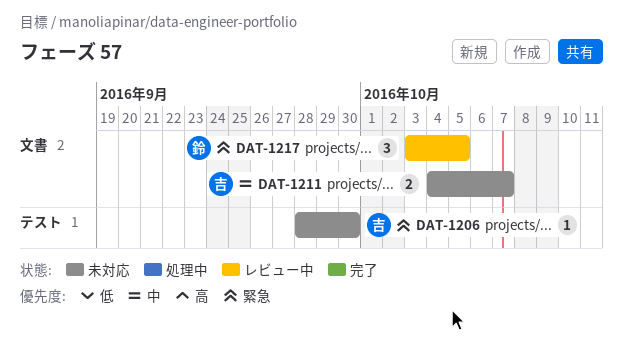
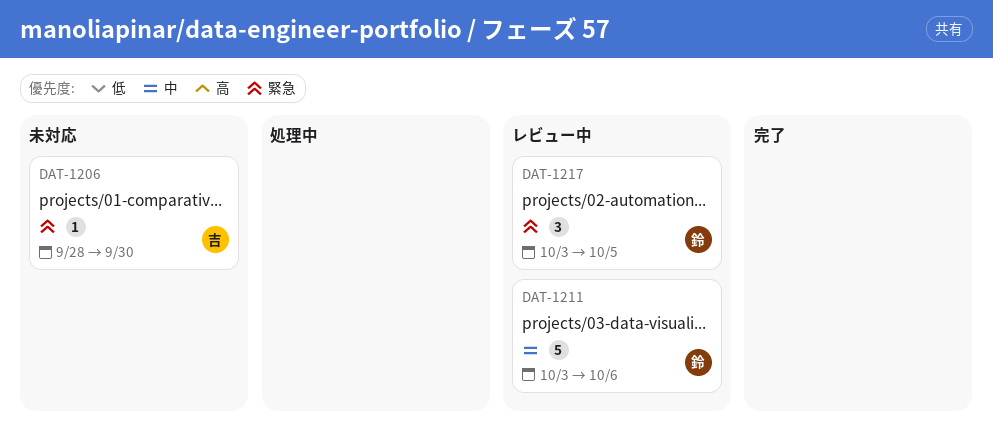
DAT-1211, status: 未対応 -> レビュー中
DAT-1211, owner: 吉 -> 鈴
DAT-1211, estimate: 2 -> 5
DAT-1211, start: Oct 4 -> Oct 3
DAT-1211, due: Oct 7 -> Oct 6

